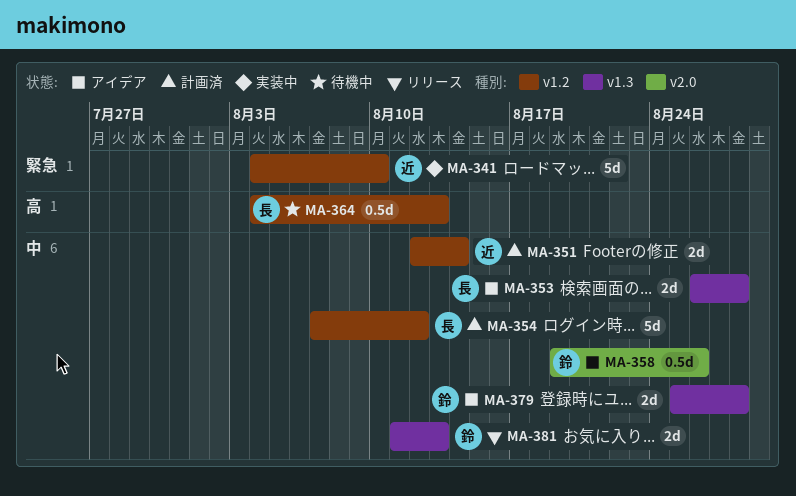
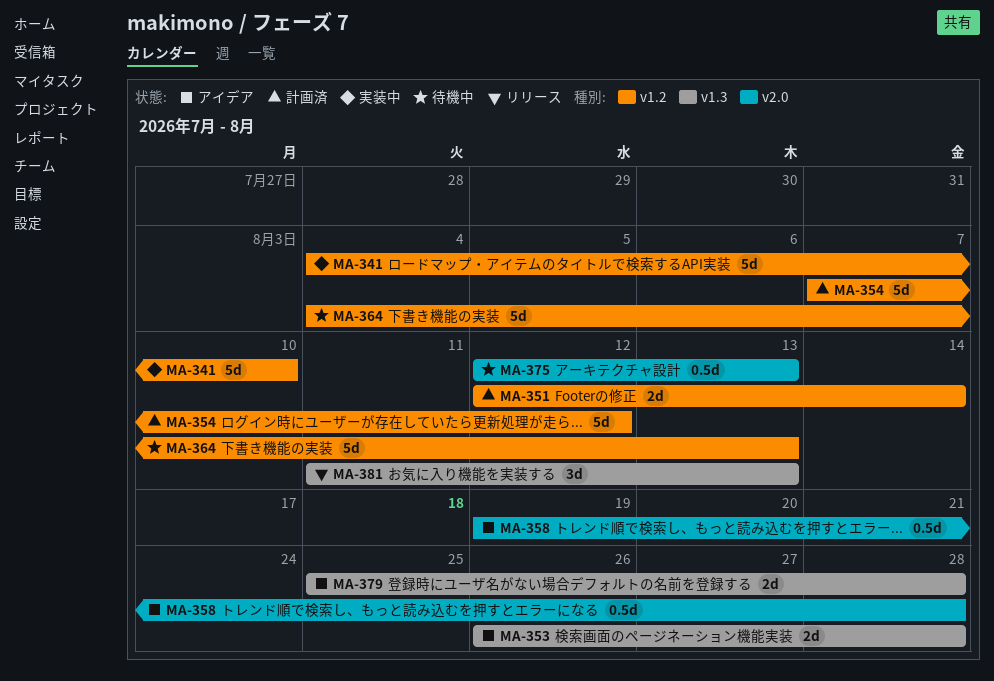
MA-358, due: Aug 26 -> Aug 28
MA-364, estimate: 0.5d -> 5d
MA-375: none -> present
MA-381, estimate: 2d -> 3d

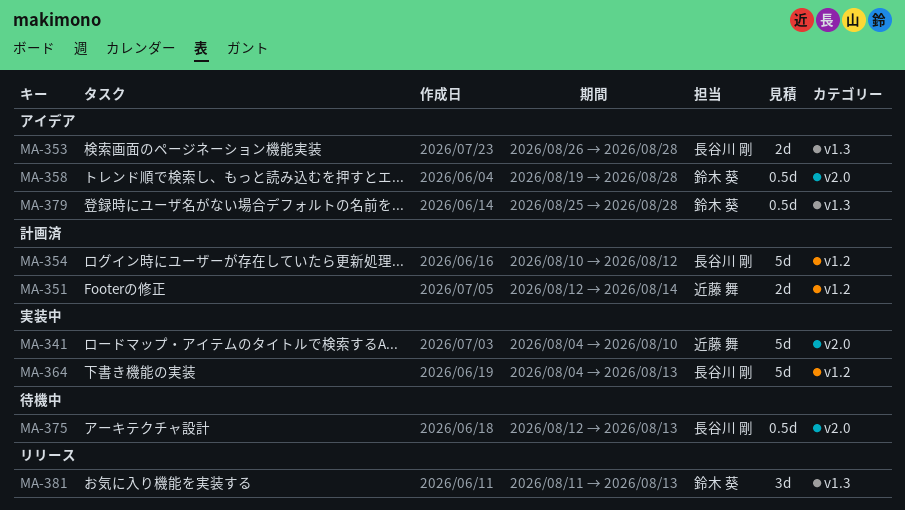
MA-341, label: v1.2 -> v2.0
MA-354, start: Aug 7 -> Aug 10
MA-364, status: 待機中 -> 実装中
MA-379, estimate: 2d -> 0.5d

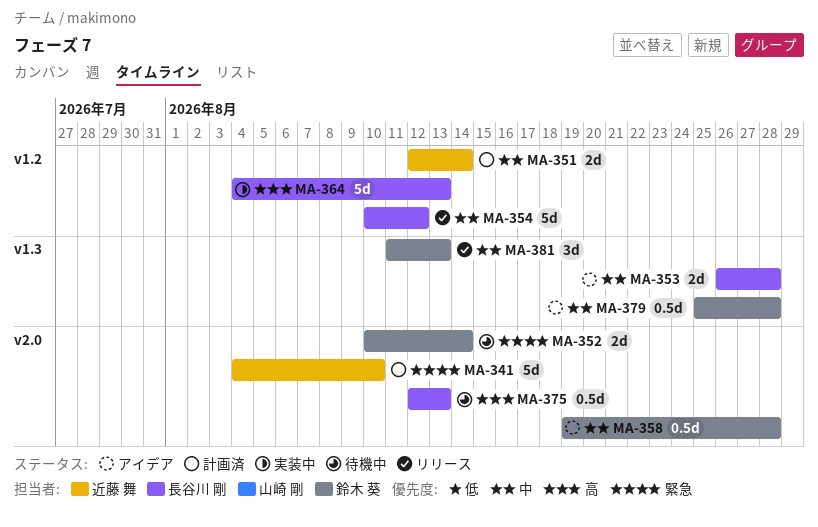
MA-341, status: 実装中 -> 計画済
MA-352: none -> present
MA-354, status: 計画済 -> リリース

